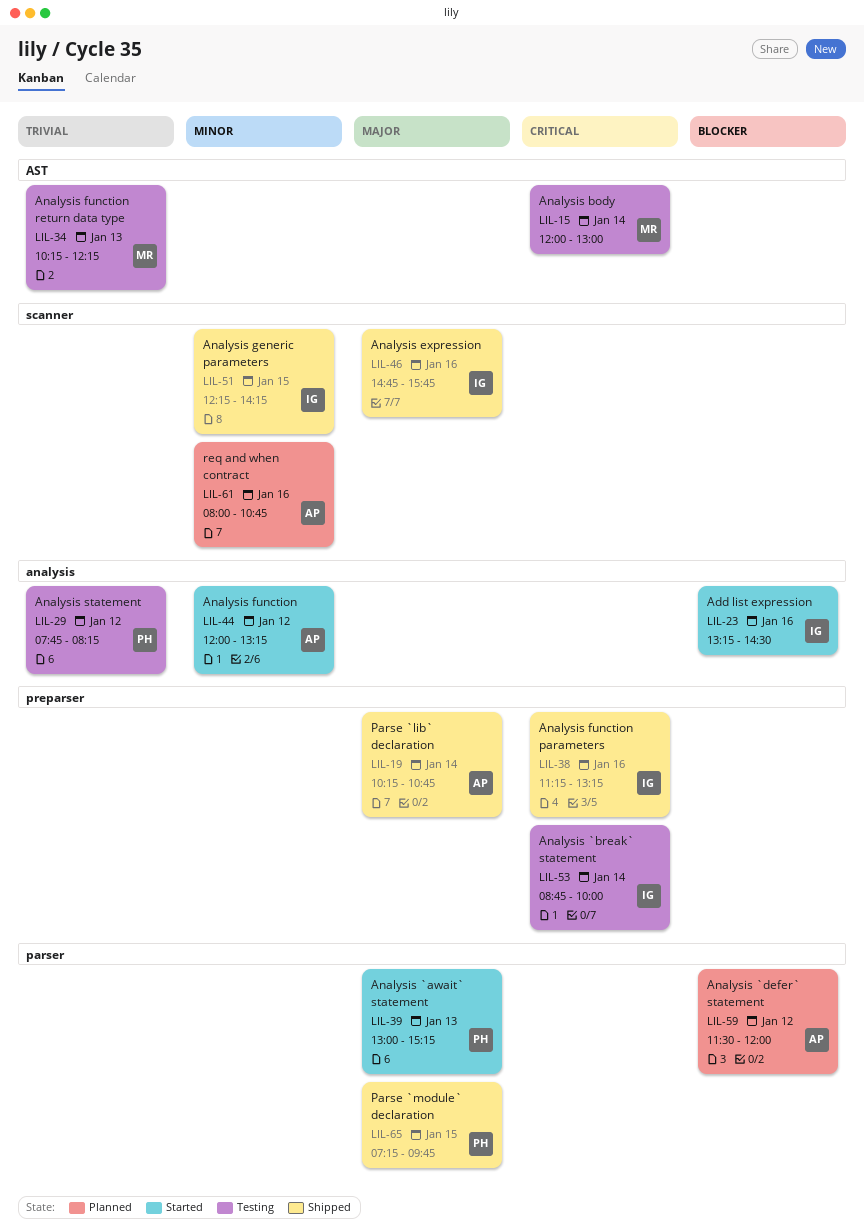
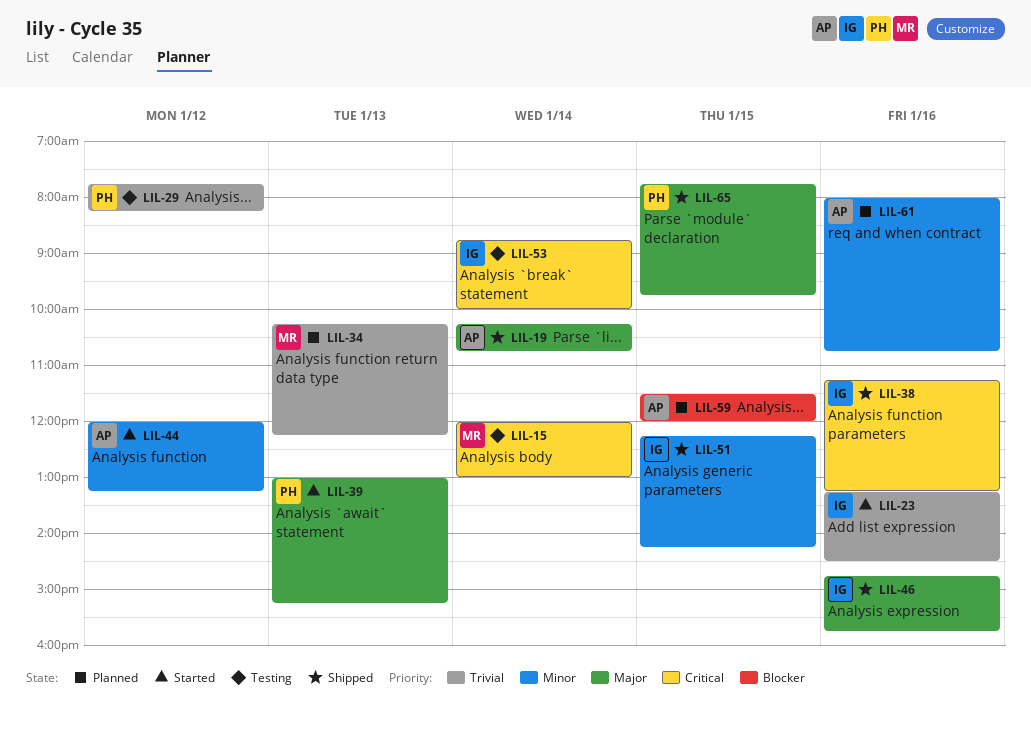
LIL-23, priority: Blocker -> Trivial
LIL-34, status: Testing -> Planned
LIL-59, day: Jan 12 -> Jan 15
LIL-65, begins: 07:15 -> 07:45

